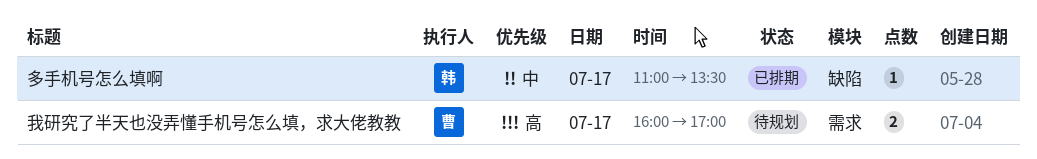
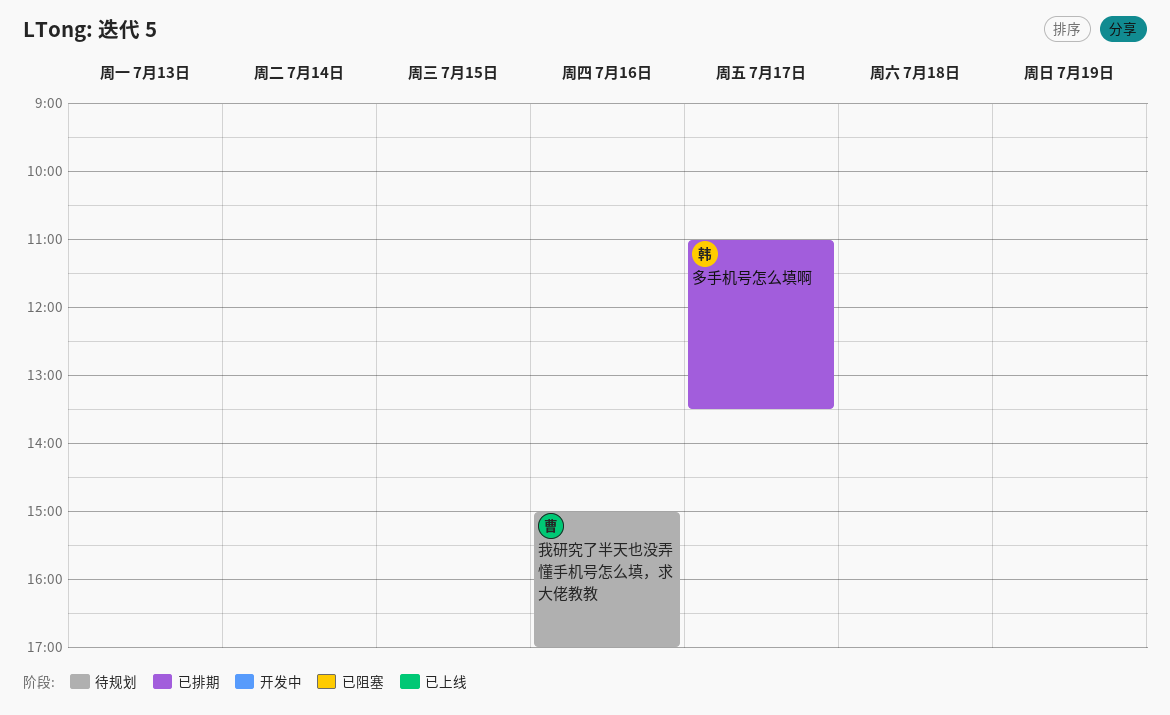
我研究了半天也没弄懂手机号怎么填，求大佬教教, day: Jul 17 -> Jul 16
我研究了半天也没弄懂手机号怎么填，求大佬教教, begins: 16:00 -> 15:00

